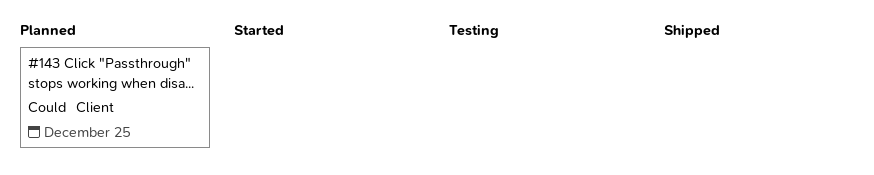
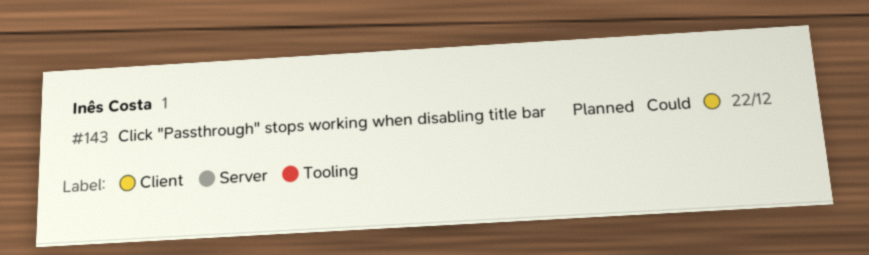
#143, due: Dec 25 -> Dec 22

